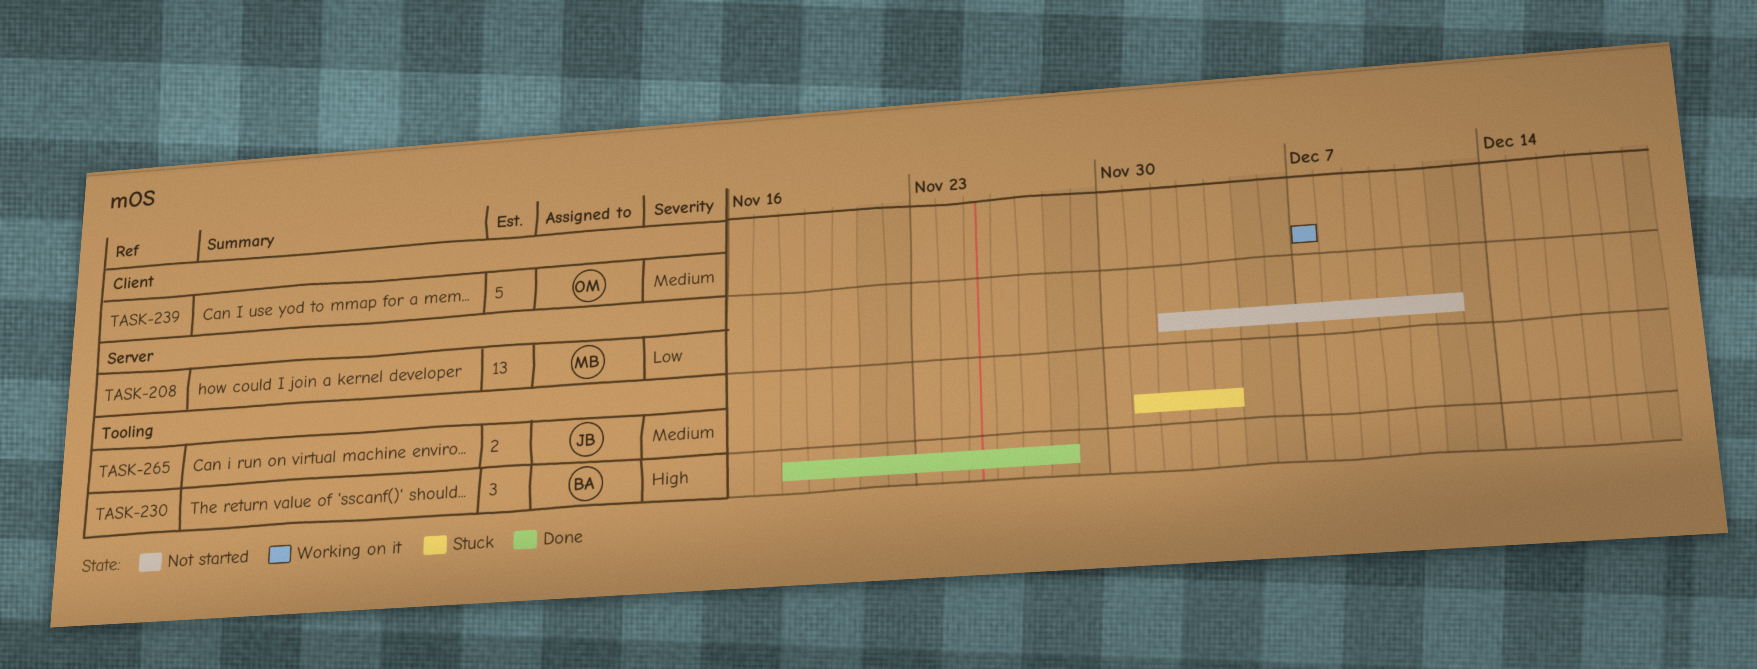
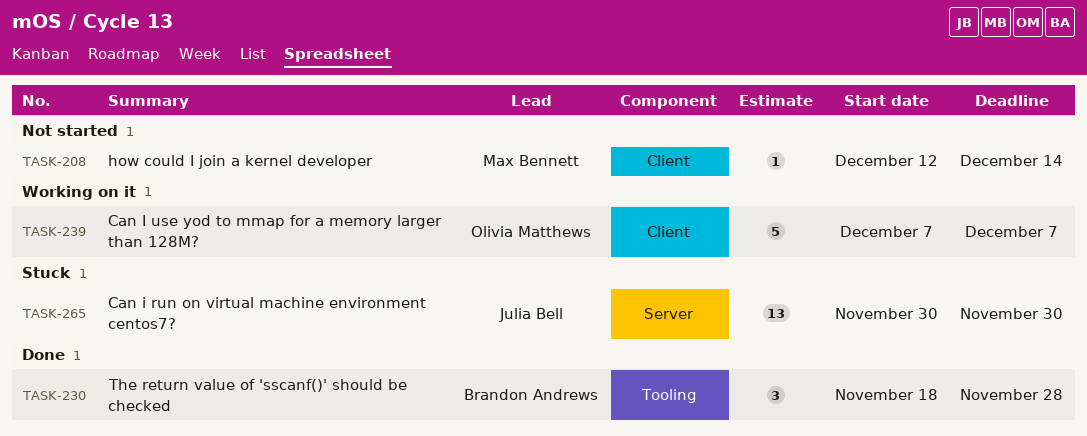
TASK-208, label: Server -> Client
TASK-208, estimate: 13 -> 1
TASK-208, start: Dec 2 -> Dec 12
TASK-208, due: Dec 12 -> Dec 14
TASK-265, label: Tooling -> Server
TASK-265, estimate: 2 -> 13
TASK-265, start: Dec 1 -> Nov 30
TASK-265, due: Dec 4 -> Nov 30

